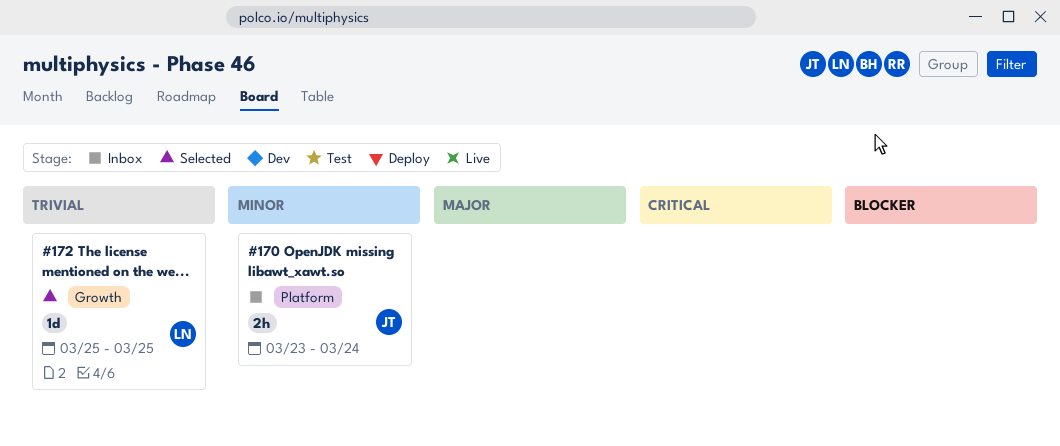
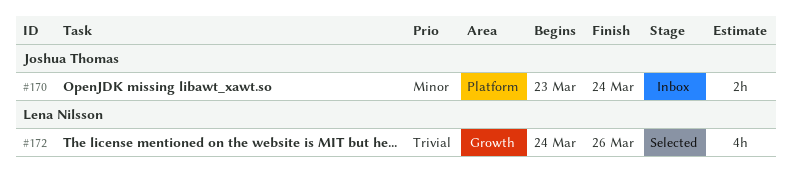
#172, estimate: 1d -> 4h
#172, start: Mar 25 -> Mar 24
#172, due: Mar 25 -> Mar 26

